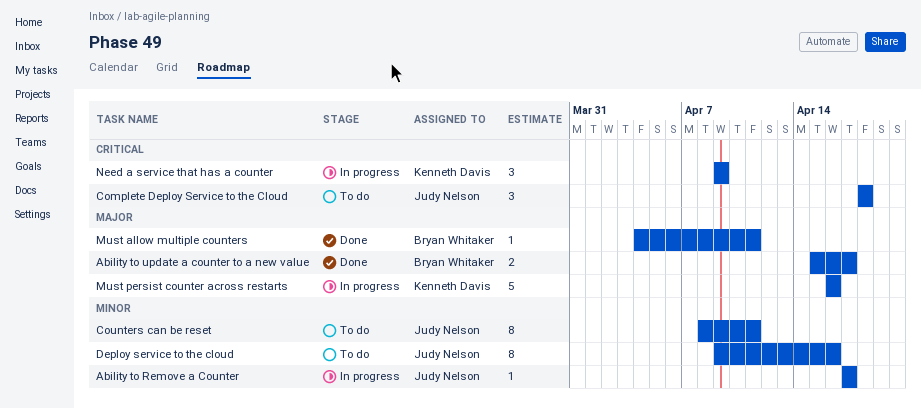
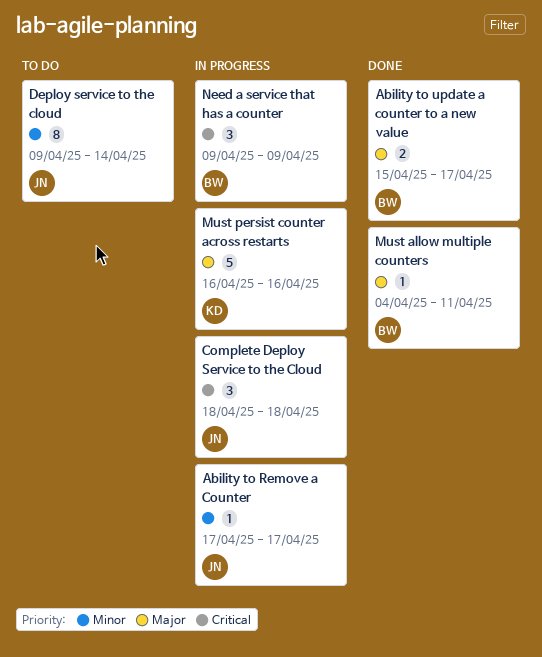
Complete Deploy Service to the Cloud, status: To do -> In progress
Counters can be reset: present -> none
Deploy service to the cloud, due: Apr 16 -> Apr 14
Need a service that has a counter, owner: Kenneth Davis -> Bryan Whitaker

